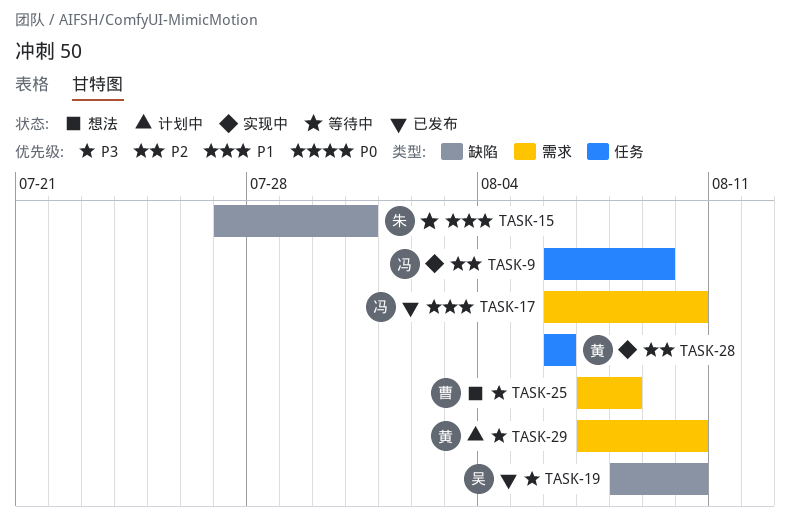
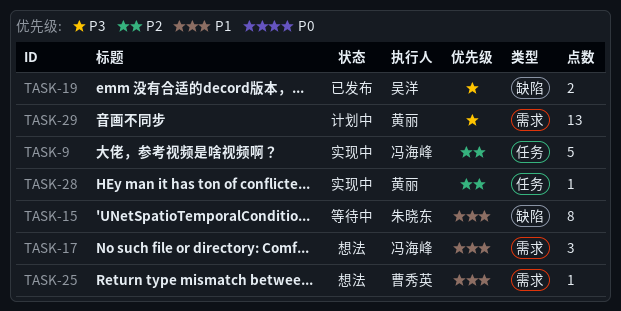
TASK-17, status: 已发布 -> 想法
TASK-25, priority: P3 -> P1

